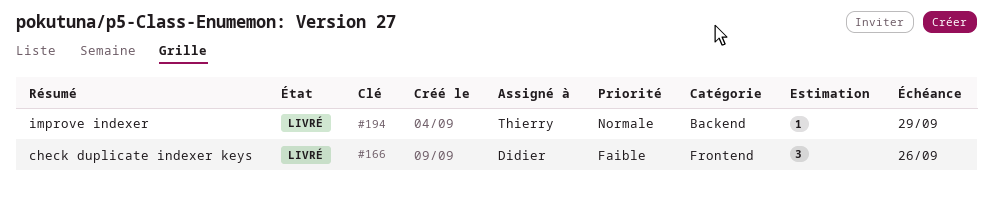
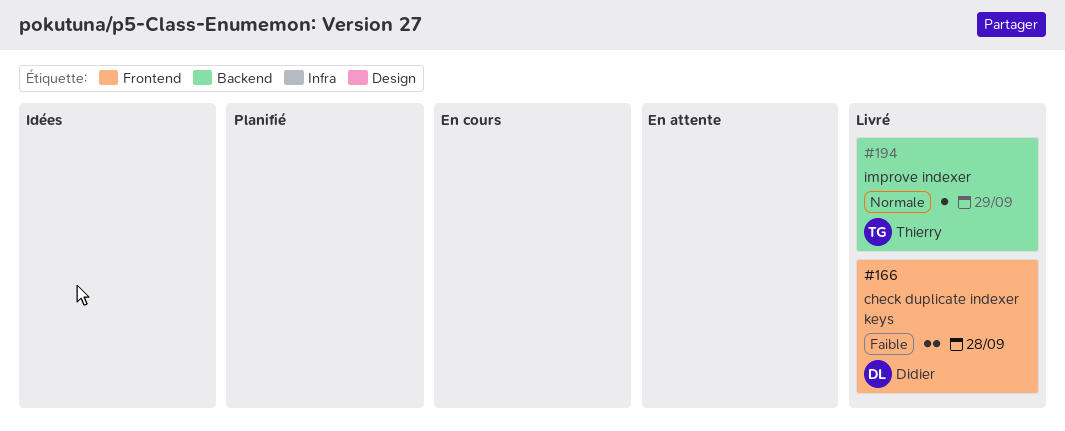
#166, estimate: 3 -> 2
#166, due: Sep 26 -> Sep 28

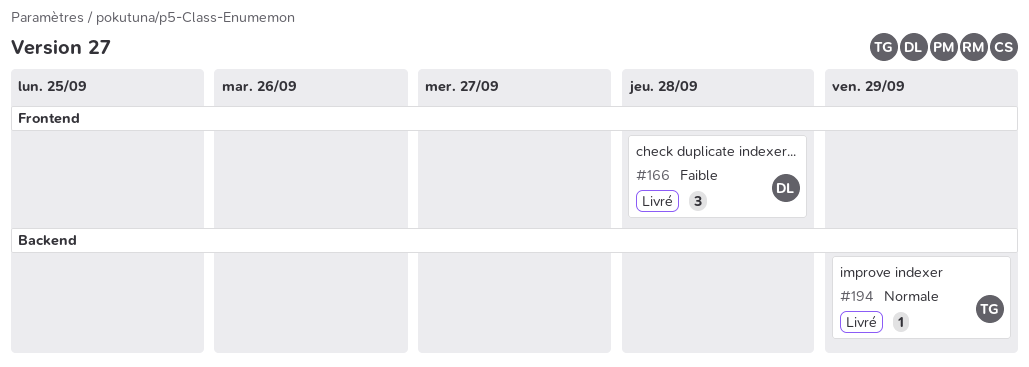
#166, estimate: 2 -> 3

